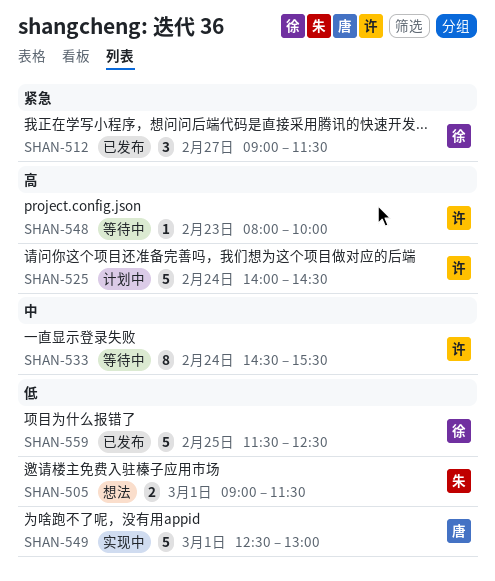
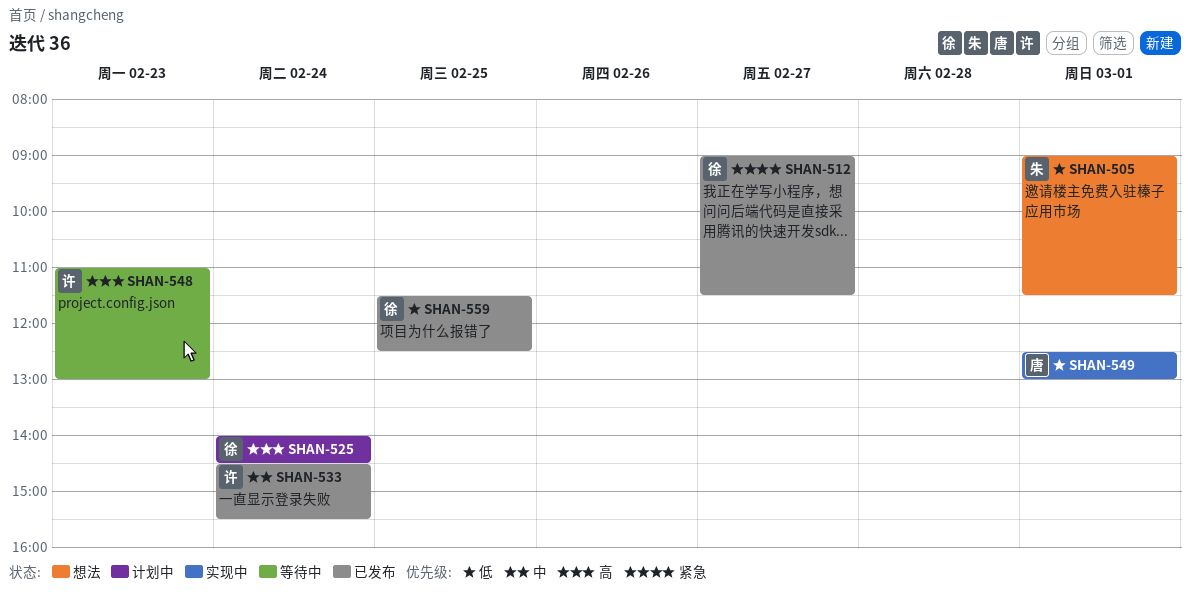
SHAN-525, owner: 许 -> 徐
SHAN-533, status: 等待中 -> 已发布
SHAN-548, begins: 08:00 -> 11:00
SHAN-548, ends: 10:00 -> 13:00

